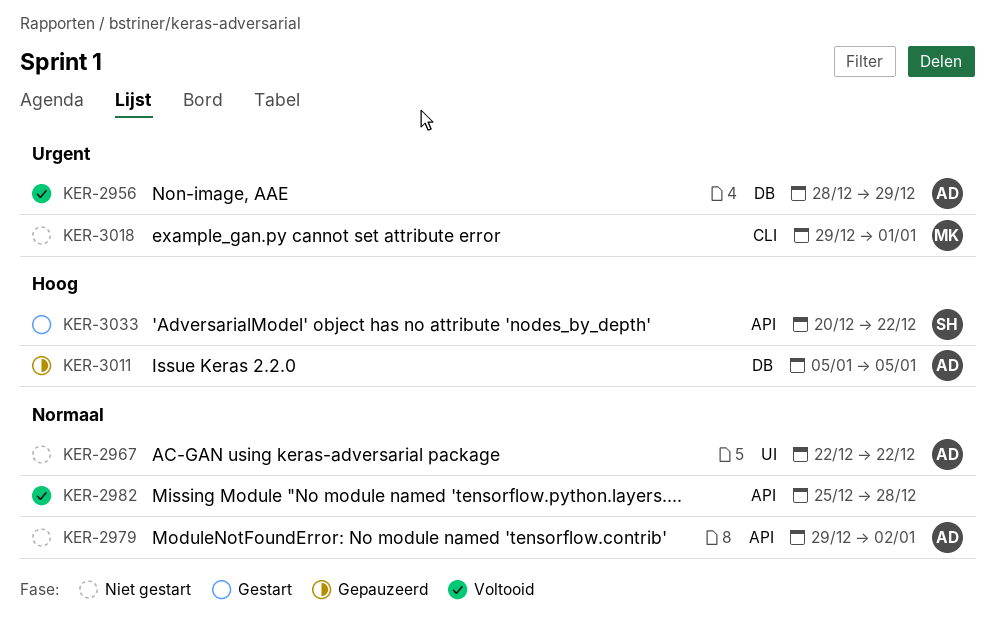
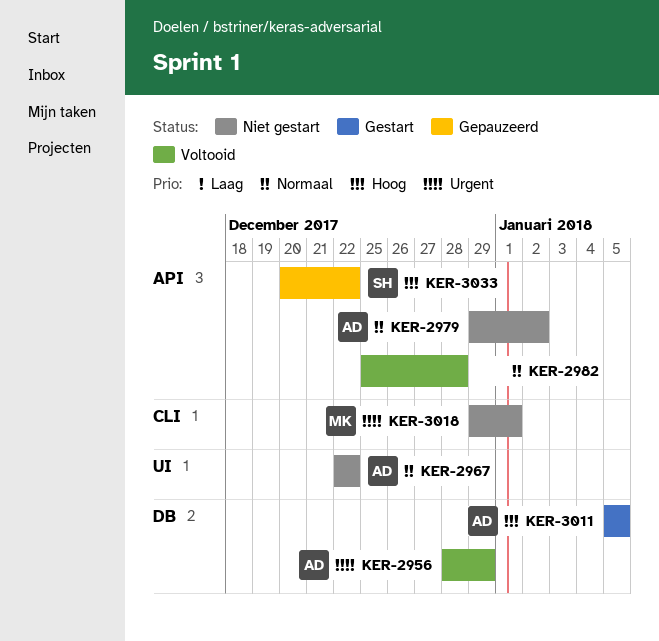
KER-3011, status: Gepauzeerd -> Gestart
KER-3033, status: Gestart -> Gepauzeerd

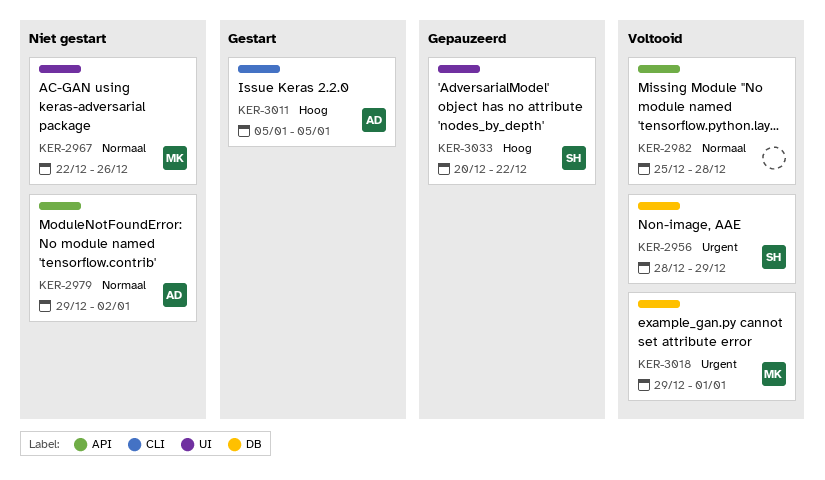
KER-2956, owner: AD -> SH
KER-2967, owner: AD -> MK
KER-2967, due: Dec 22 -> Dec 26
KER-3011, label: DB -> CLI
KER-3018, status: Niet gestart -> Voltooid
KER-3018, label: CLI -> DB
KER-3033, label: API -> UI

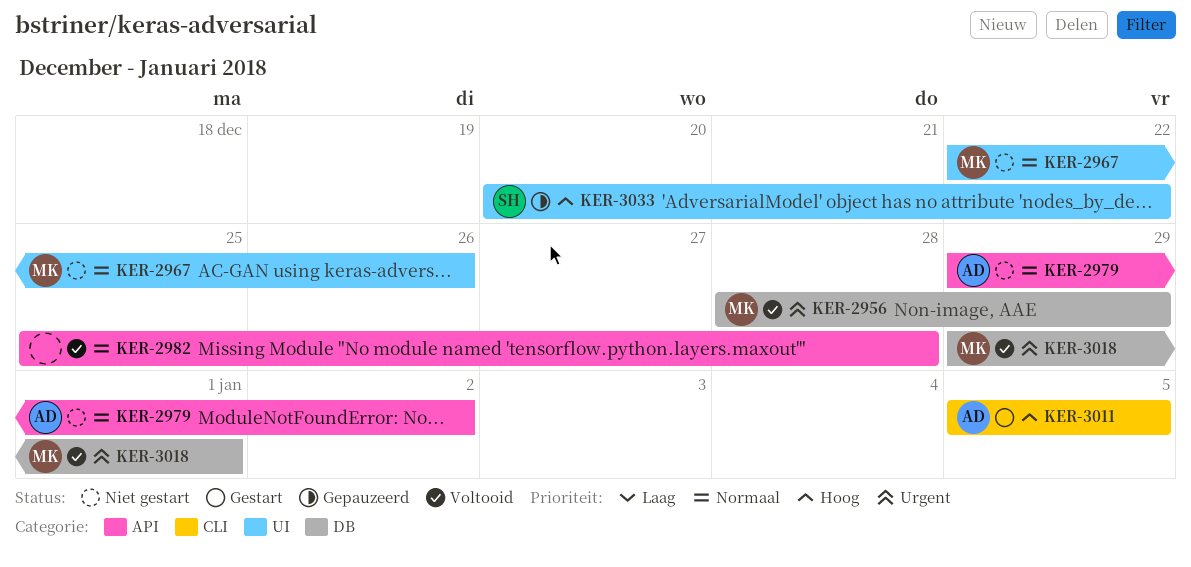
KER-2956, owner: SH -> MK

